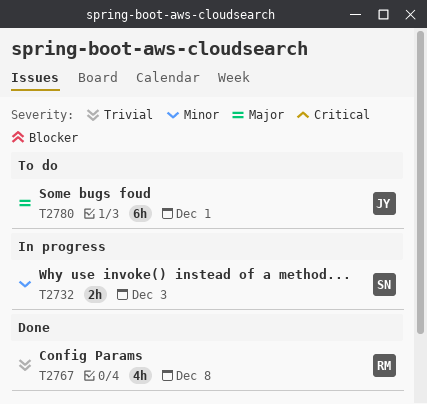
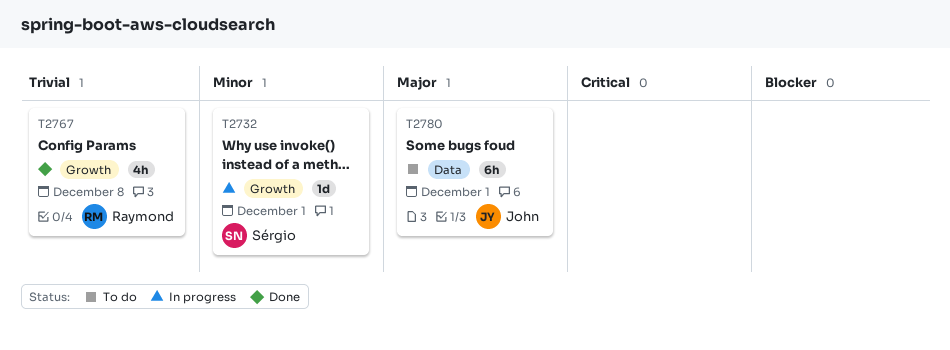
T2732, estimate: 2h -> 1d
T2732, due: Dec 3 -> Dec 1

